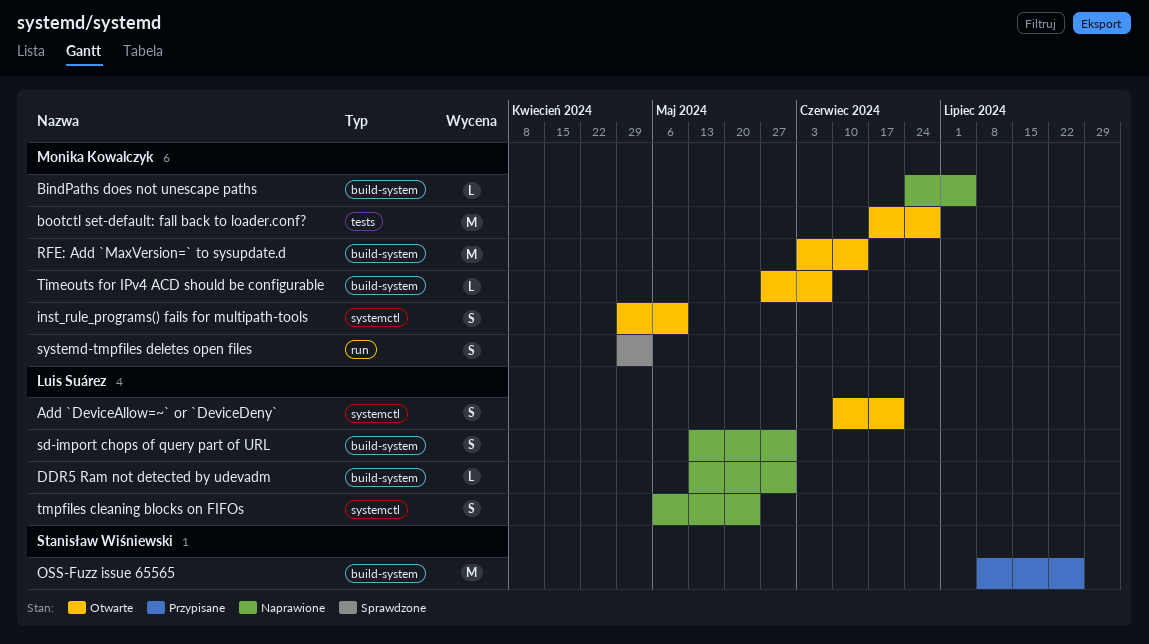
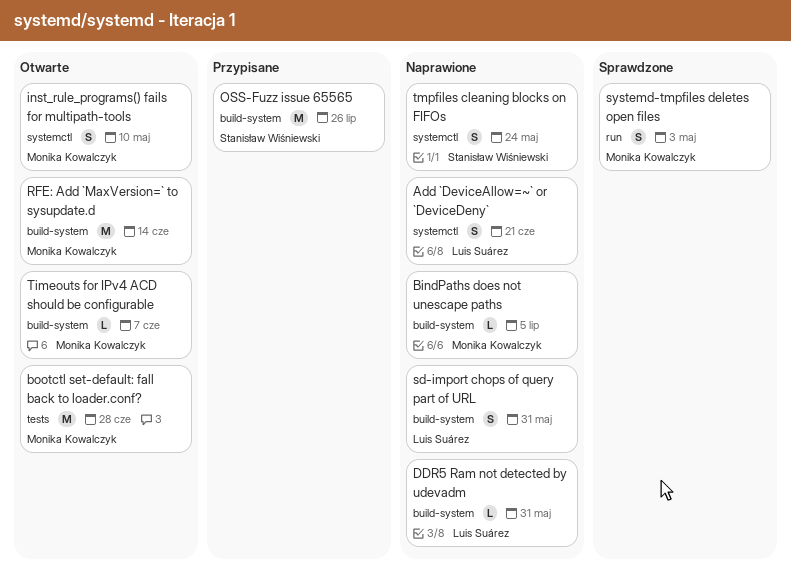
Add `DeviceAllow=~` or `DeviceDeny`, status: Otwarte -> Naprawione
tmpfiles cleaning blocks on FIFOs, owner: Luis Suárez -> Stanisław Wiśniewski

